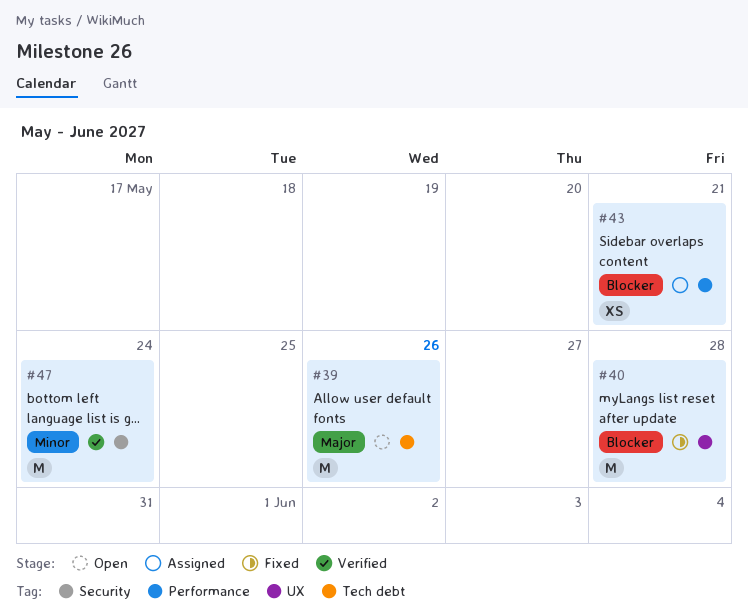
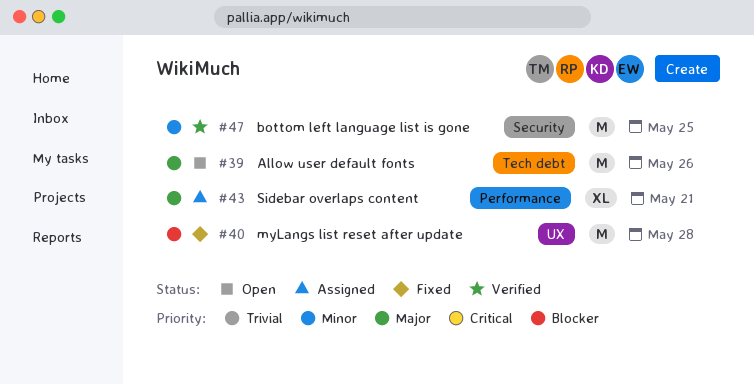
#43, priority: Blocker -> Major
#43, estimate: XS -> XL
#47, due: May 24 -> May 25

